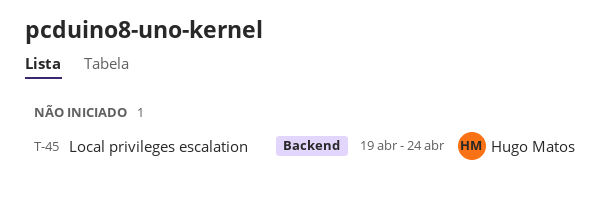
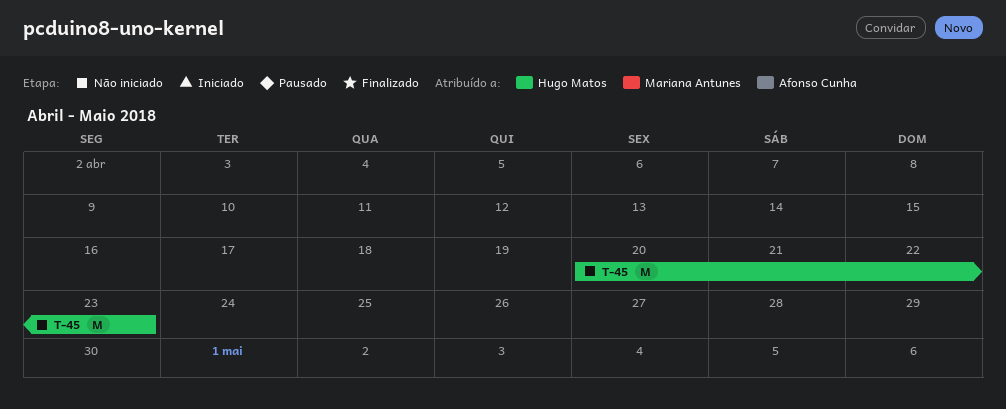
T-45, start: Apr 19 -> Apr 20
T-45, due: Apr 24 -> Apr 23

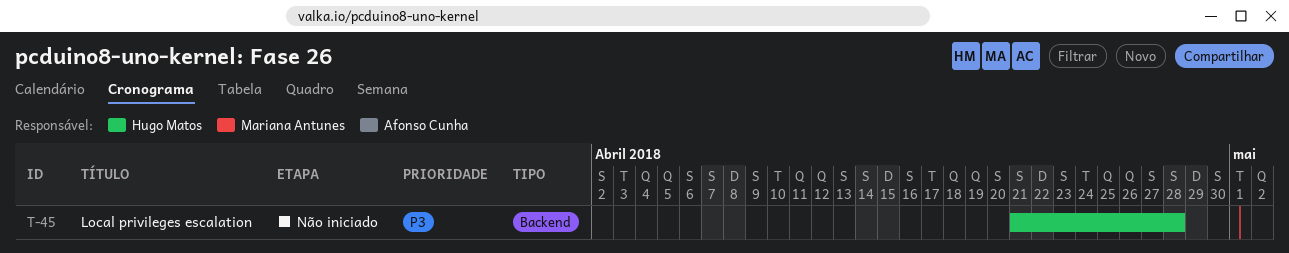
T-45, start: Apr 20 -> Apr 21
T-45, due: Apr 23 -> Apr 28

